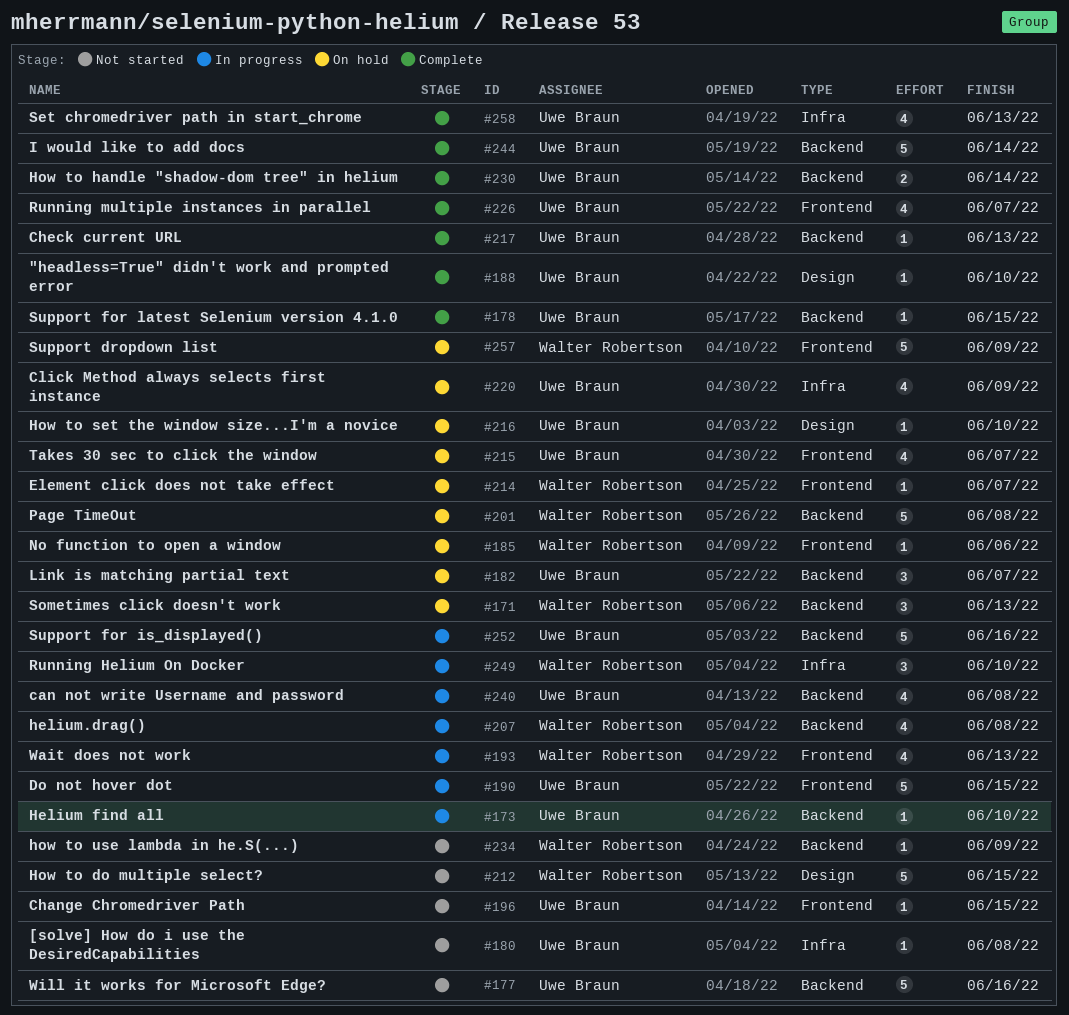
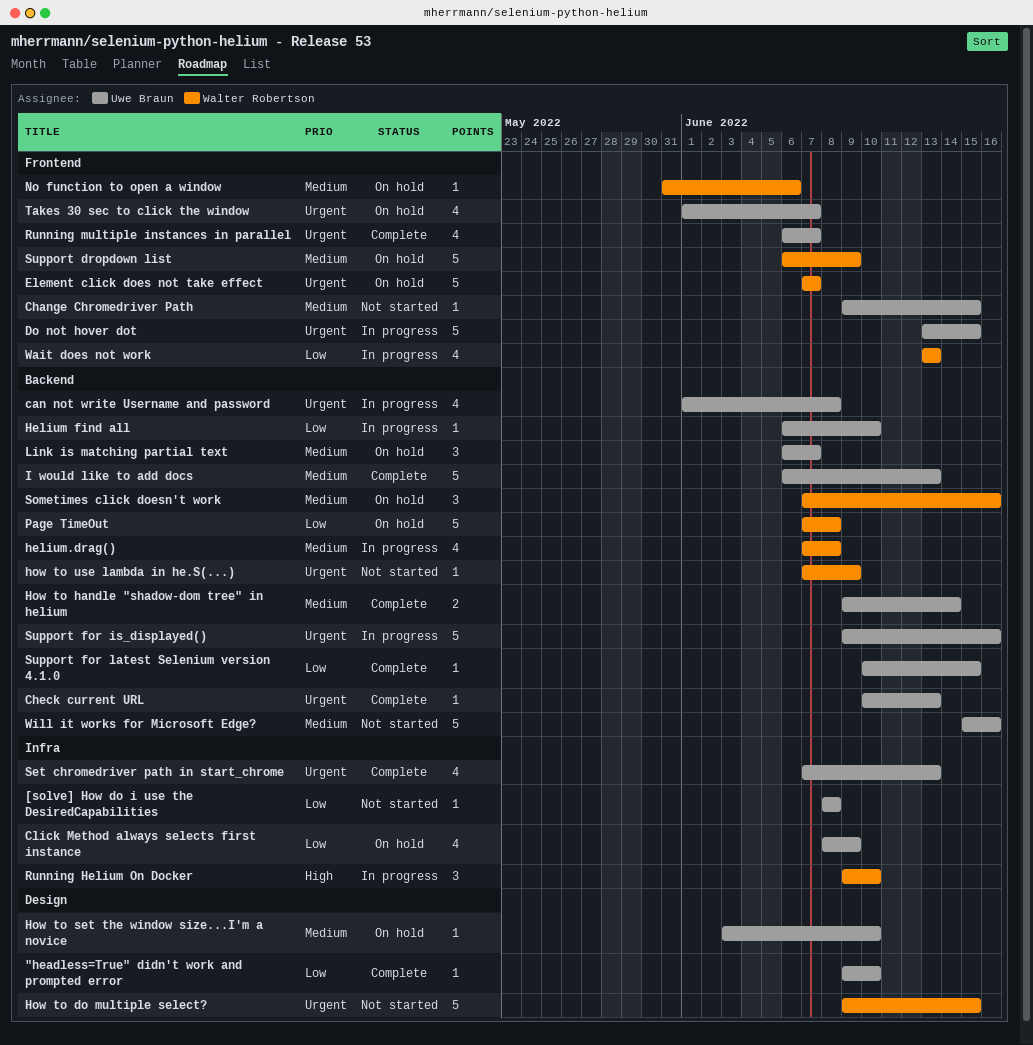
Element click does not take effect, estimate: 1 -> 5
I would like to add docs, due: Jun 14 -> Jun 13
Sometimes click doesn't work, due: Jun 13 -> Jun 16

